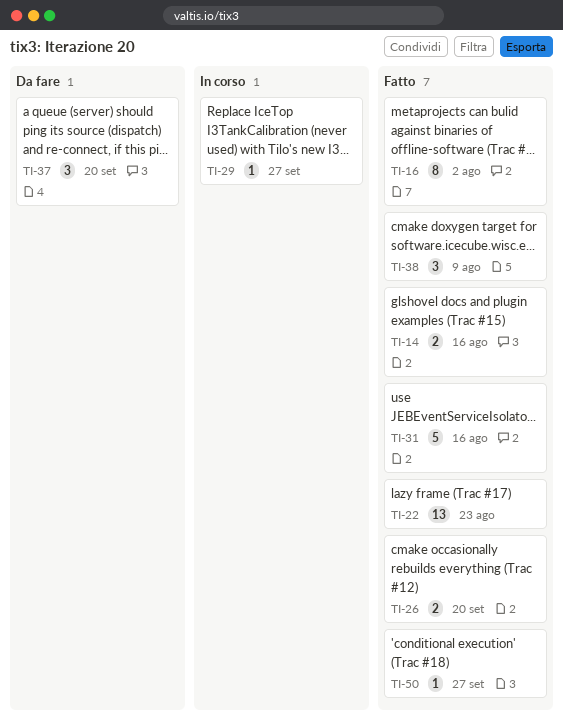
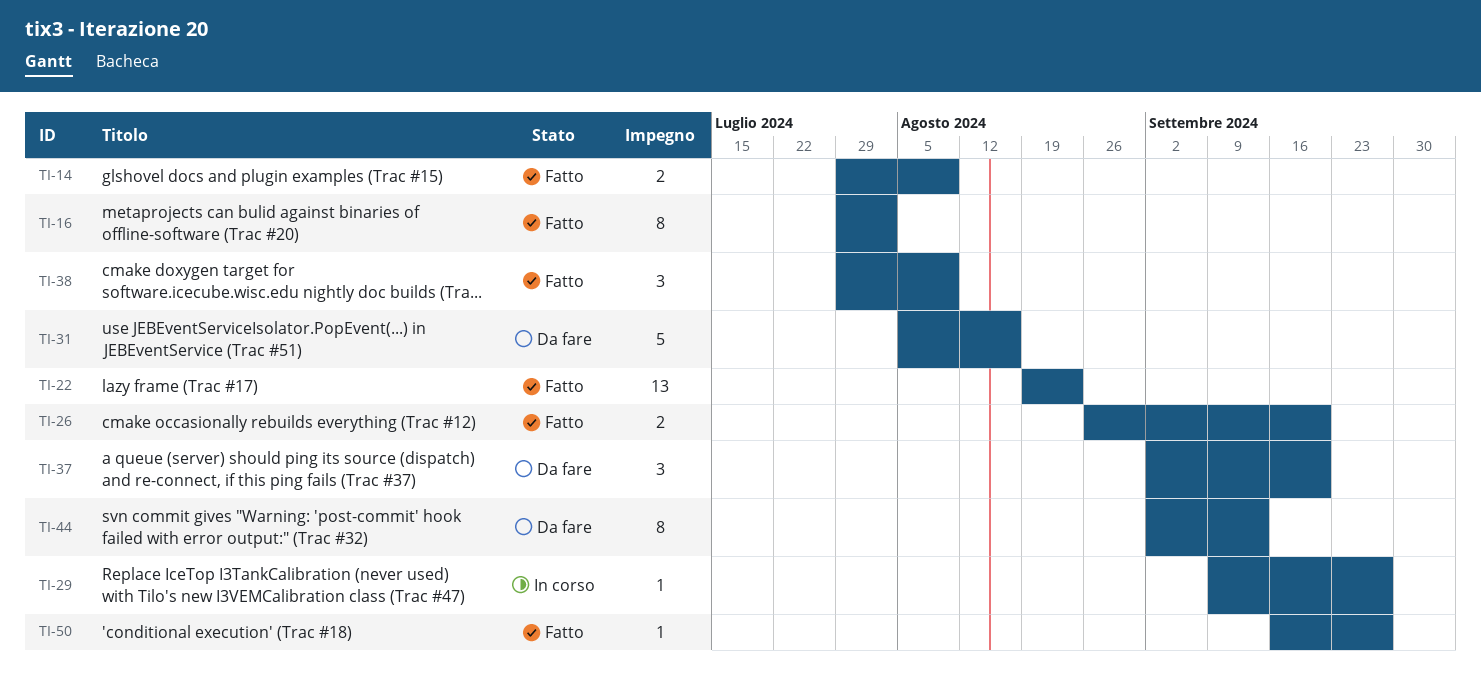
TI-14, due: Aug 16 -> Aug 9
TI-31, status: Fatto -> Da fare
TI-44: none -> present

